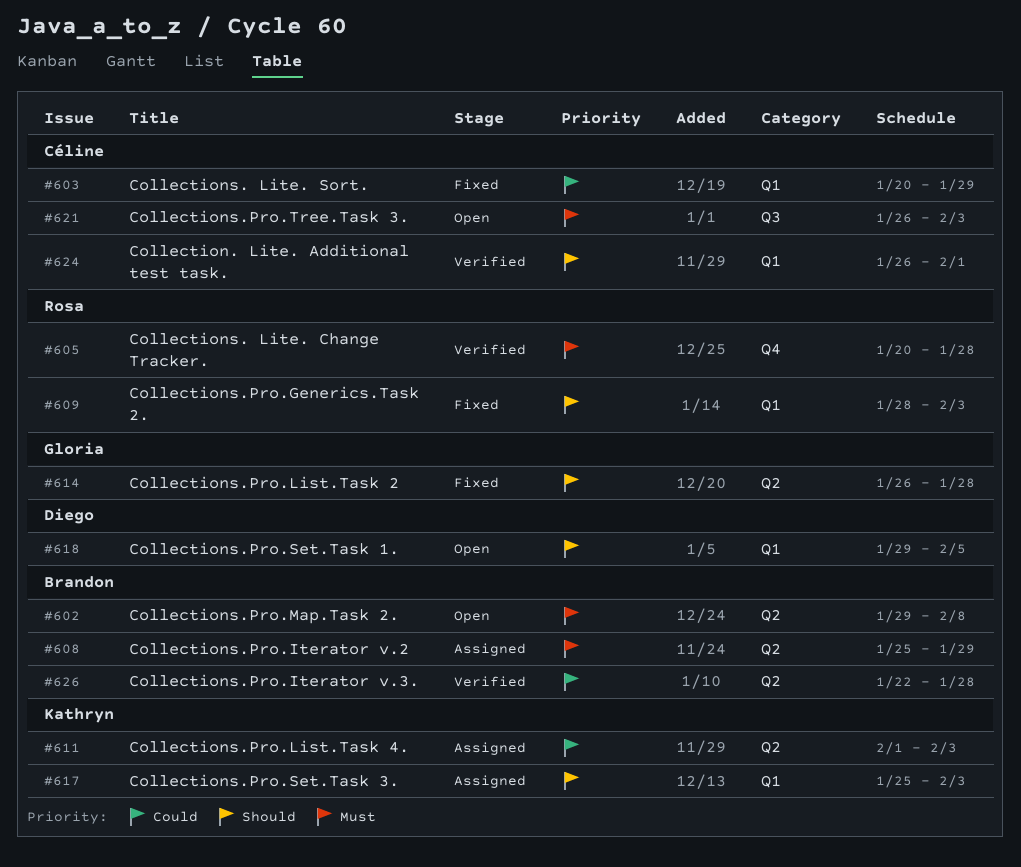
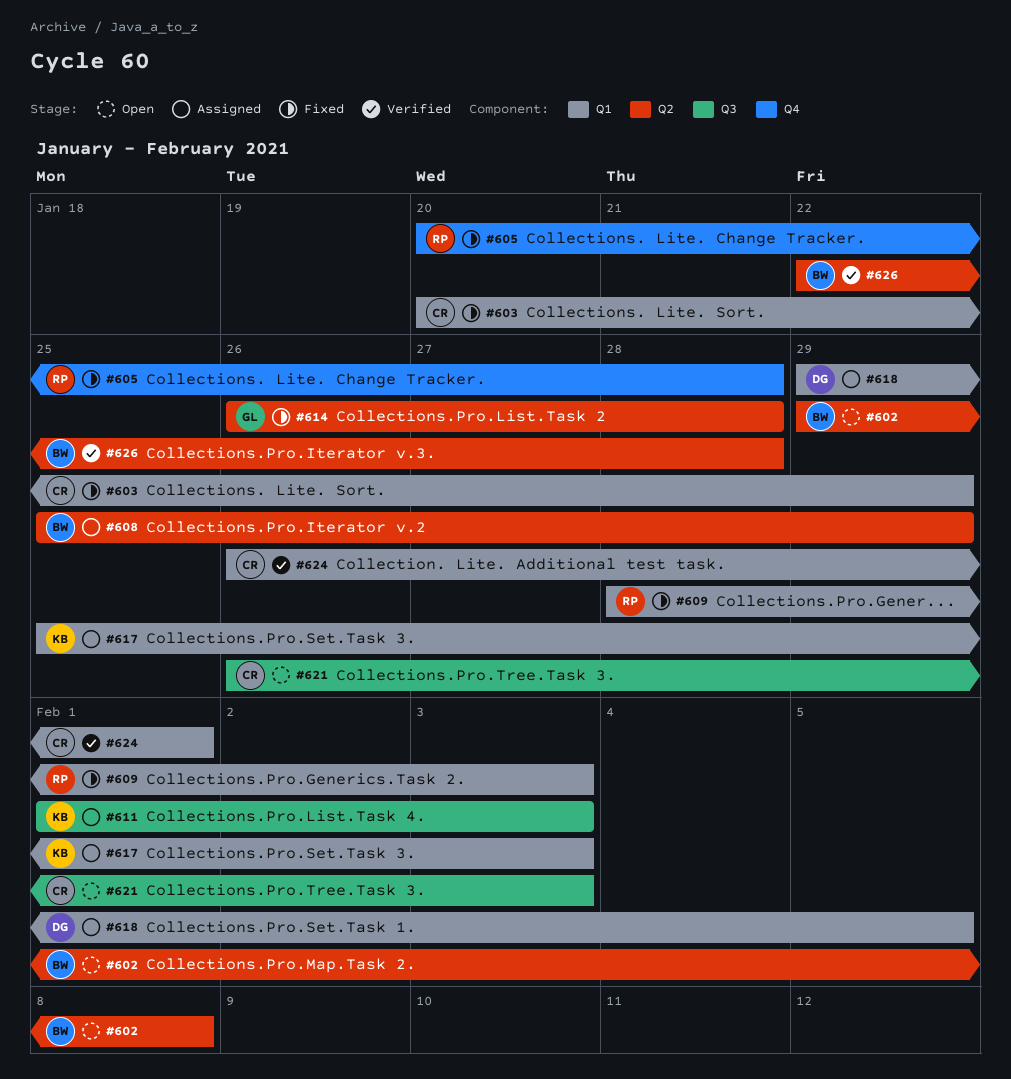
#605, status: Verified -> Fixed
#611, label: Q2 -> Q3
#618, status: Open -> Assigned

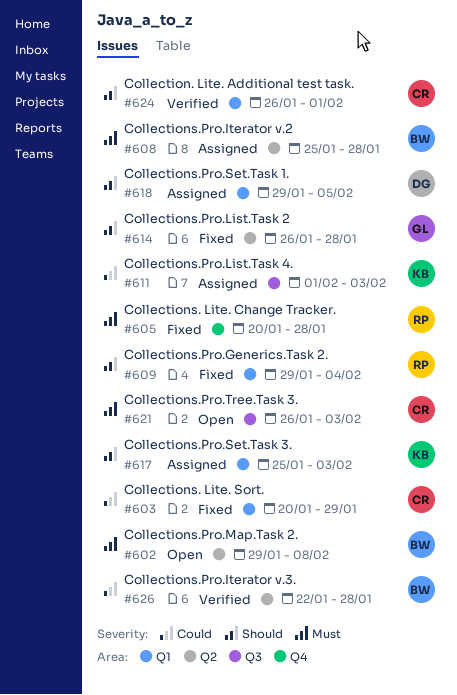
#608, due: Jan 29 -> Jan 28
#609, start: Jan 28 -> Jan 29
#609, due: Feb 3 -> Feb 4

